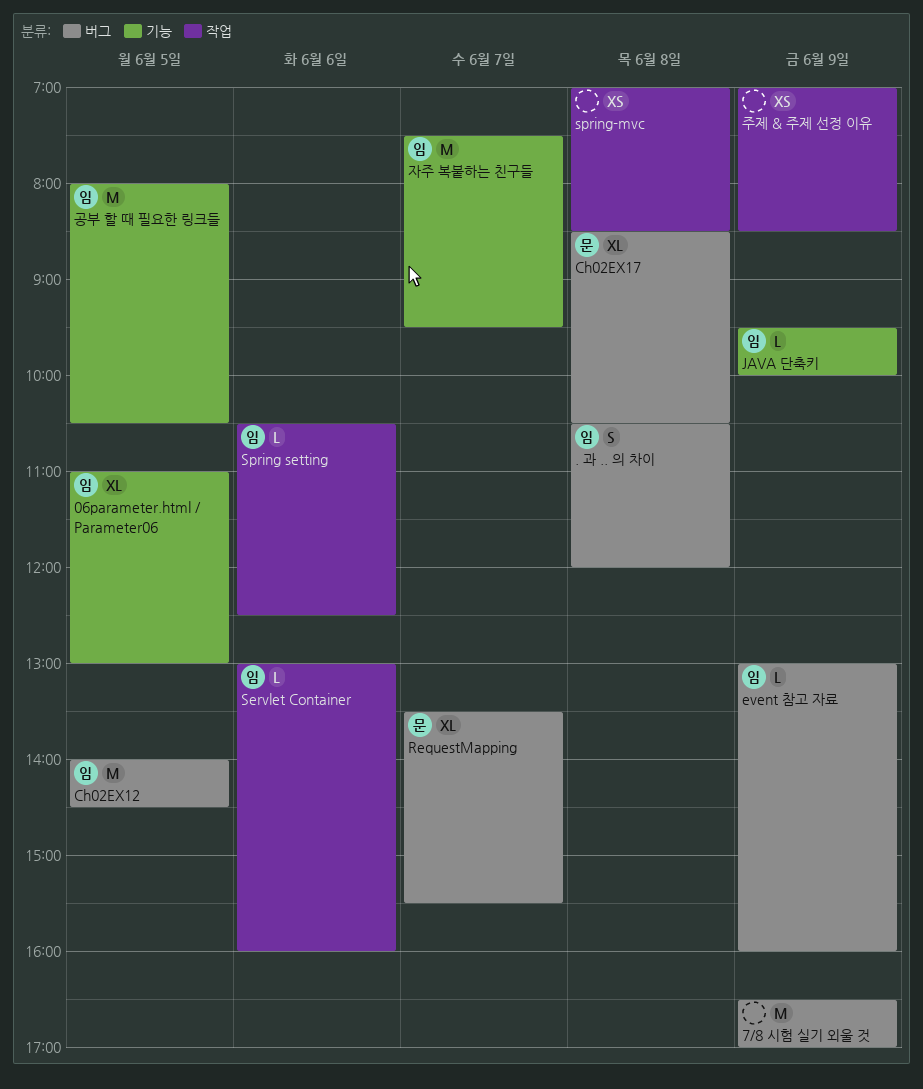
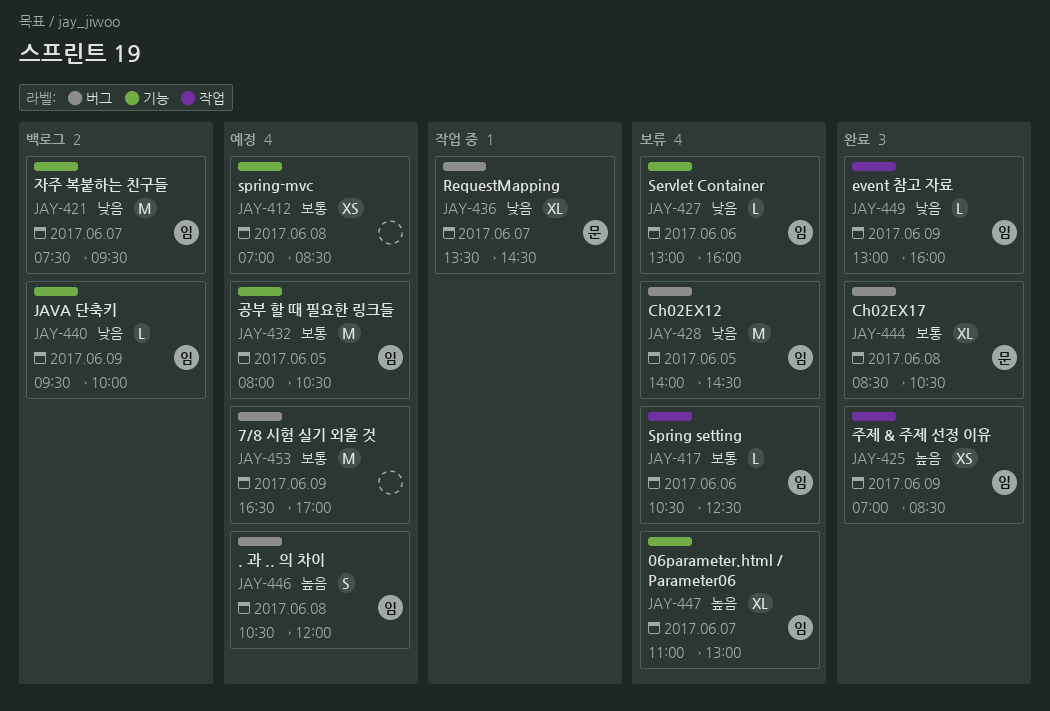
06parameter.html / Parameter06, day: Jun 5 -> Jun 7
event 참고 자료, label: 버그 -> 작업
RequestMapping, ends: 15:30 -> 14:30
Servlet Container, label: 작업 -> 기능
spring-mvc, label: 작업 -> 기능
주제 & 주제 선정 이유, owner: none -> 임

